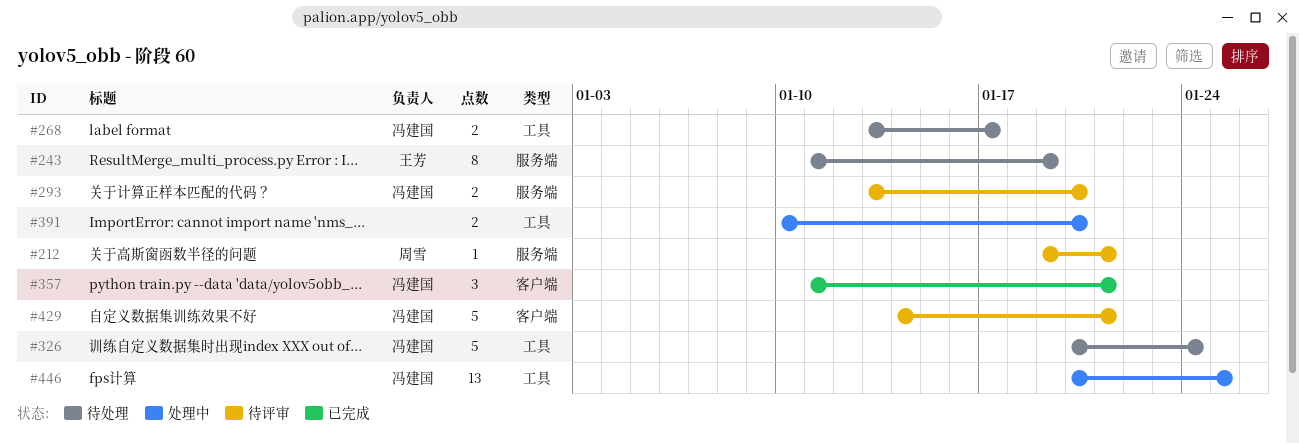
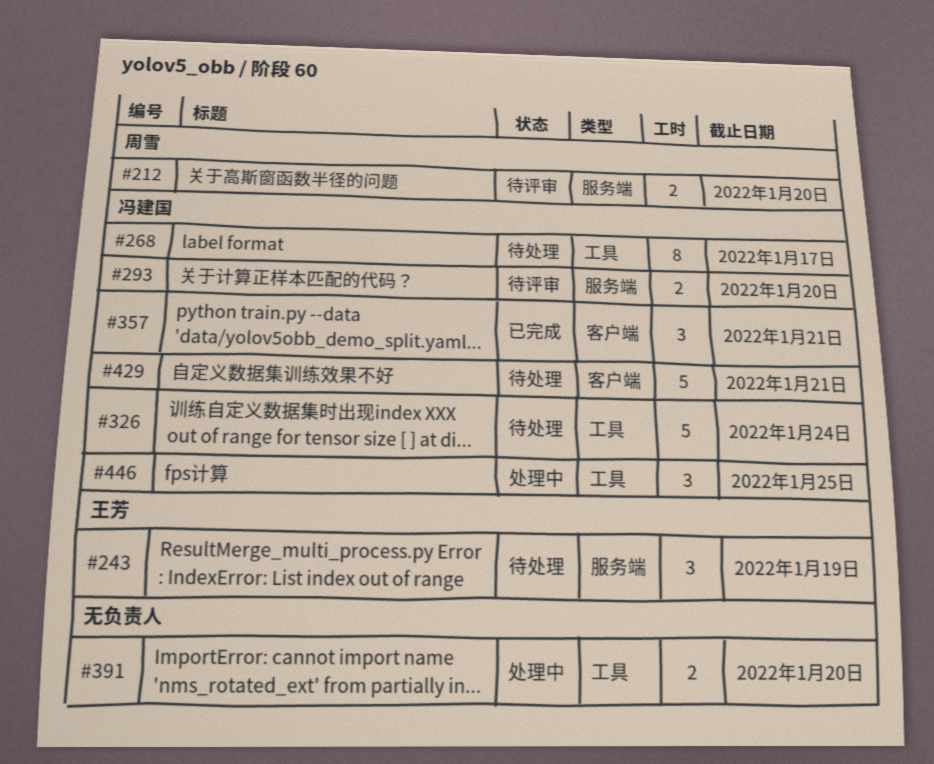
#212, estimate: 1 -> 2
#212, due: Jan 21 -> Jan 20
#243, estimate: 8 -> 3
#268, estimate: 2 -> 8
#429, status: 待评审 -> 待处理
#446, estimate: 13 -> 3

